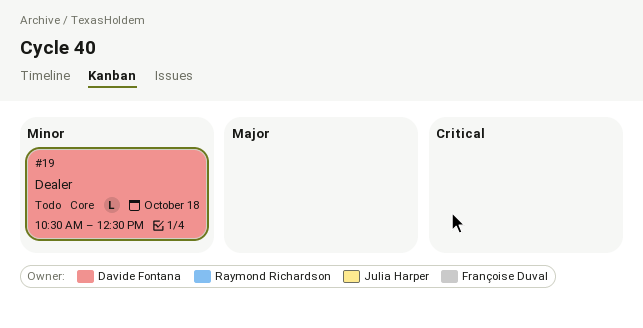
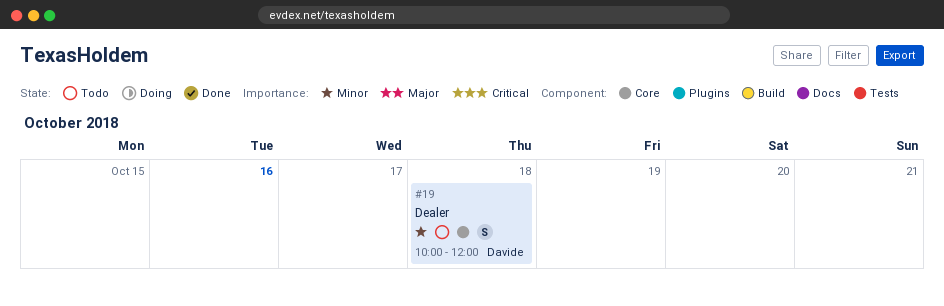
#19, estimate: L -> S
#19, begins: 10:30 -> 10:00
#19, ends: 12:30 -> 12:00

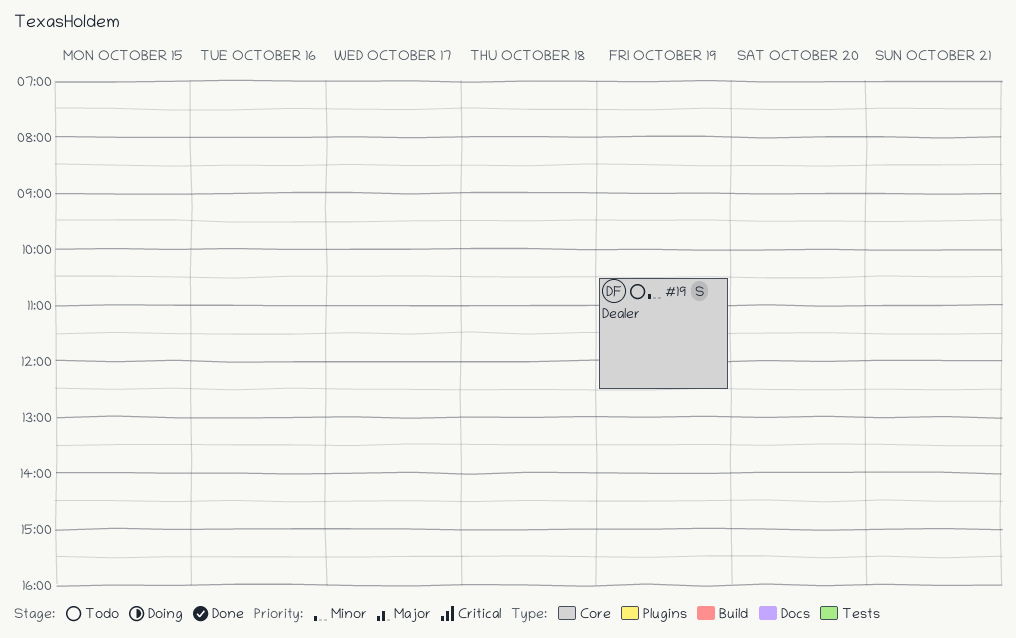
#19, day: Oct 18 -> Oct 19
#19, begins: 10:00 -> 10:30
#19, ends: 12:00 -> 12:30

